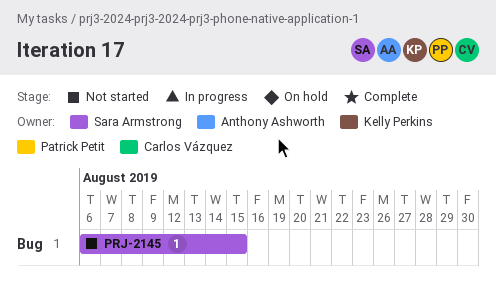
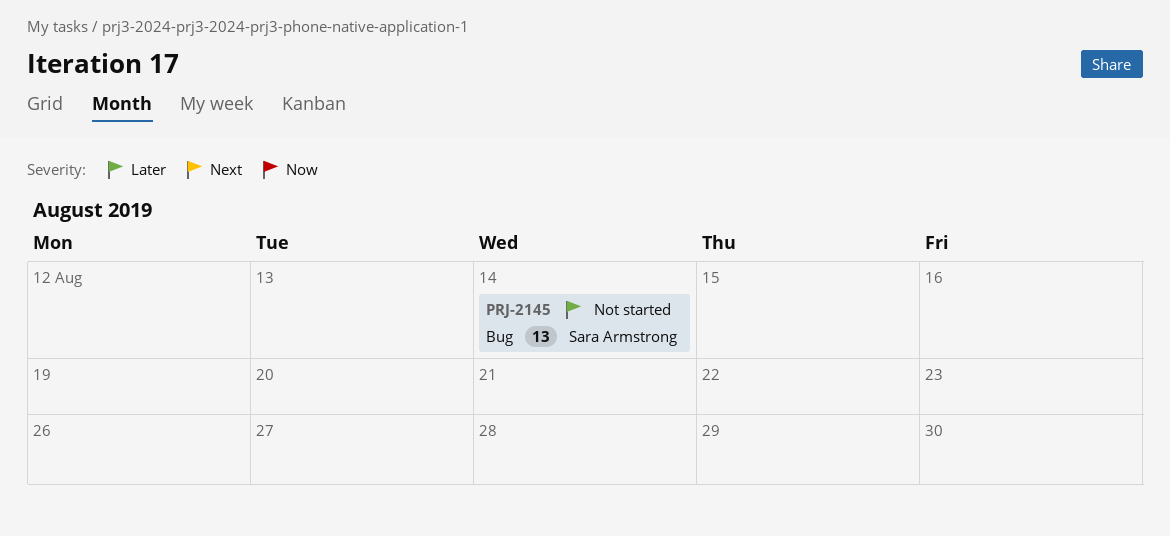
PRJ-2145, estimate: 1 -> 13
PRJ-2145, due: Aug 15 -> Aug 14

